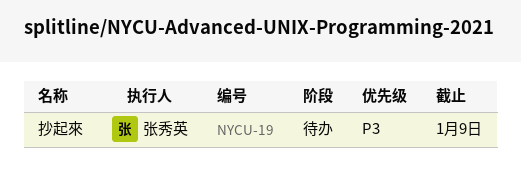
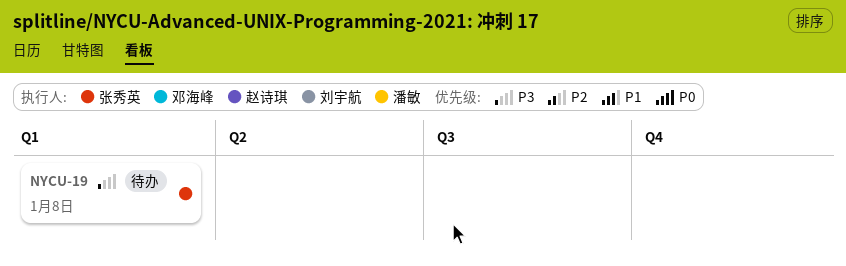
NYCU-19, due: Jan 9 -> Jan 8

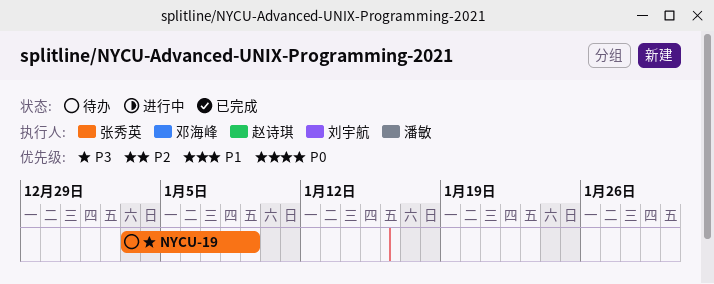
NYCU-19, due: Jan 8 -> Jan 9

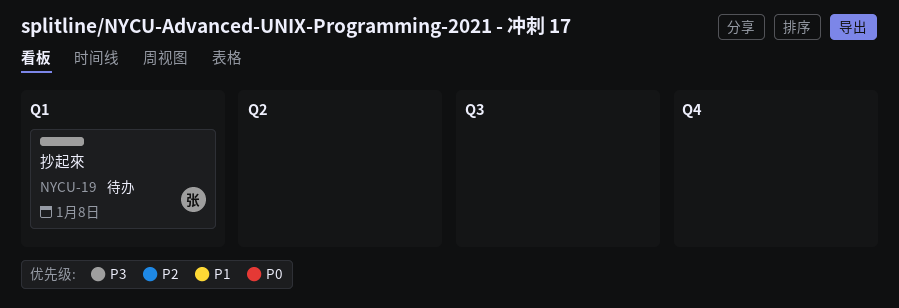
NYCU-19, due: Jan 9 -> Jan 8

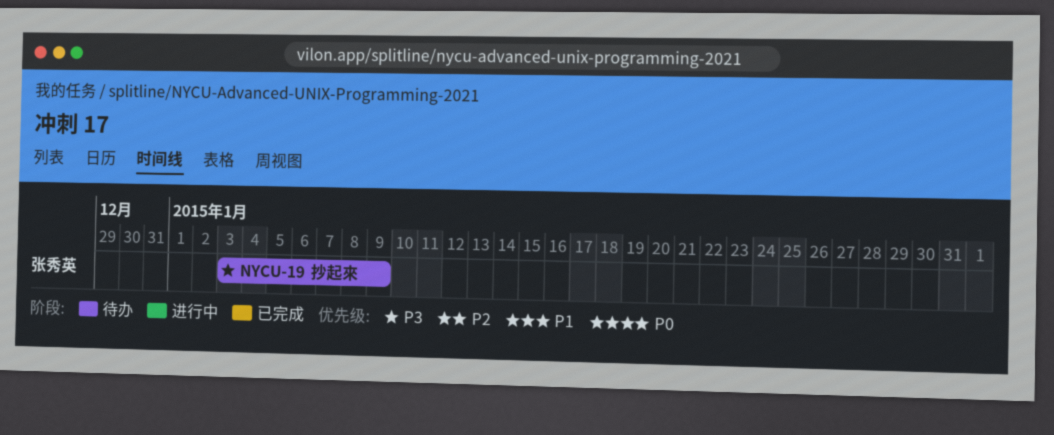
NYCU-19, due: Jan 8 -> Jan 9

